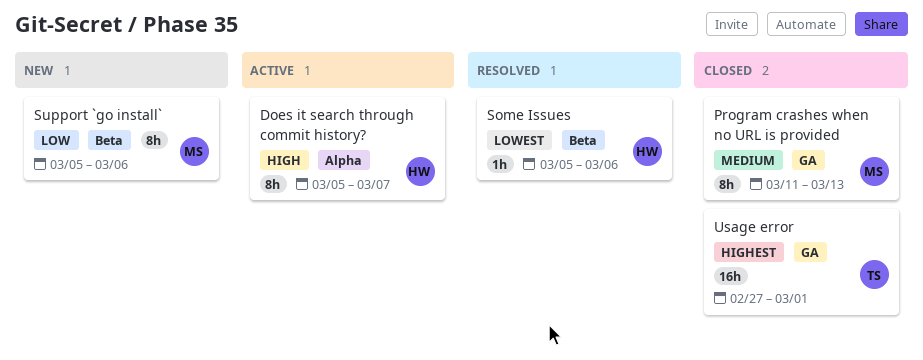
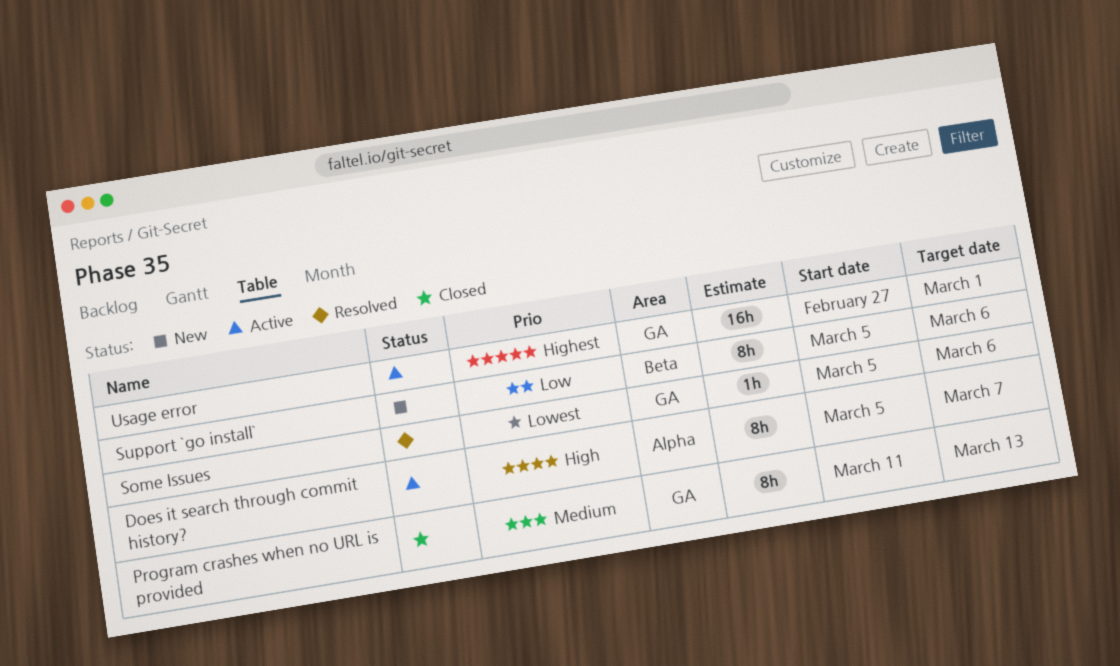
Some Issues, label: Beta -> GA
Usage error, status: Closed -> Active

